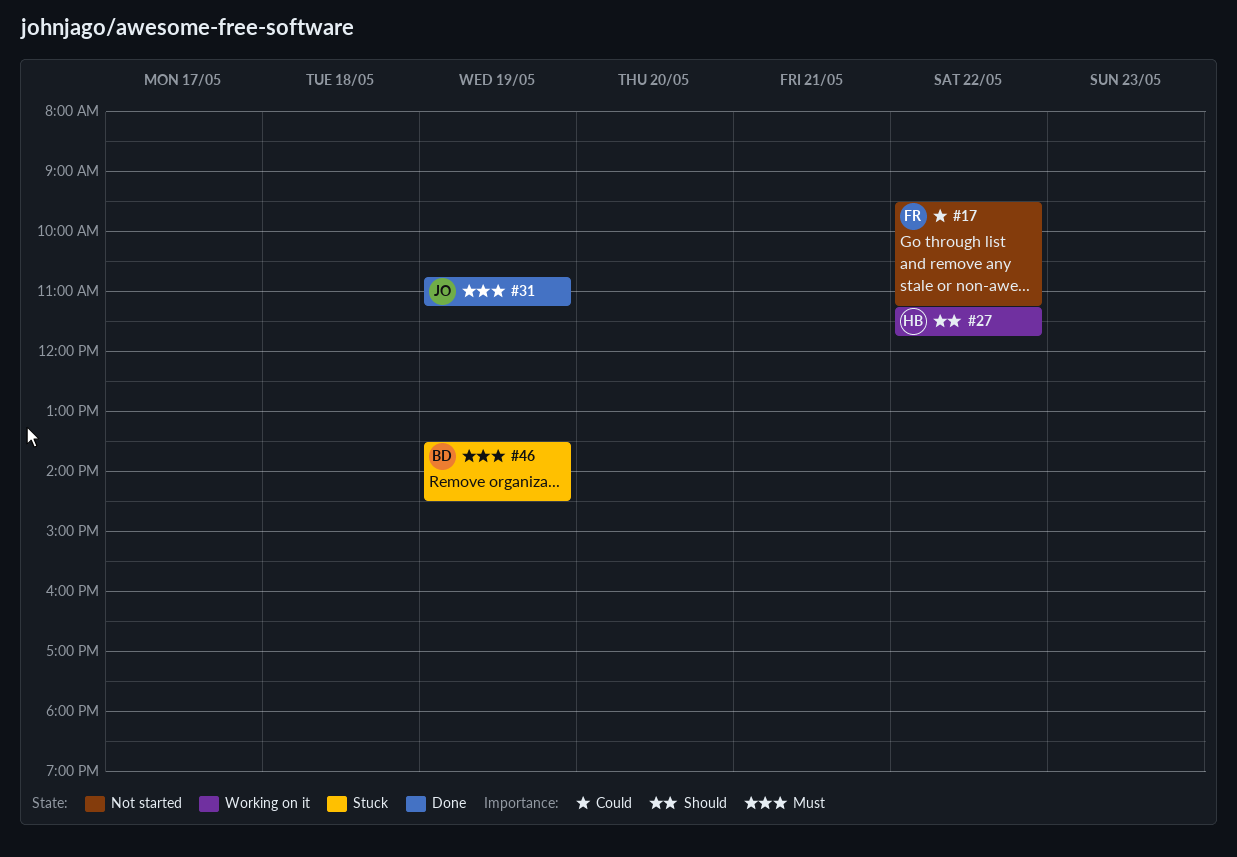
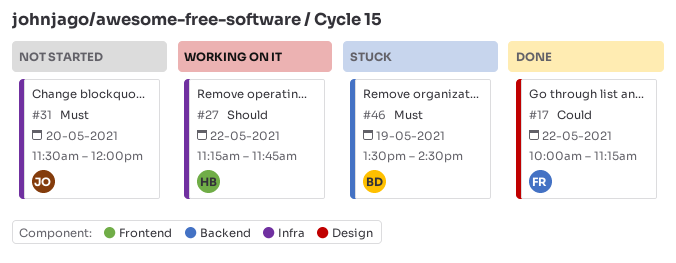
#17, status: Not started -> Done
#17, begins: 09:30 -> 10:00
#31, status: Done -> Not started
#31, day: May 19 -> May 20
#31, begins: 10:45 -> 11:30
#31, ends: 11:15 -> 12:00

